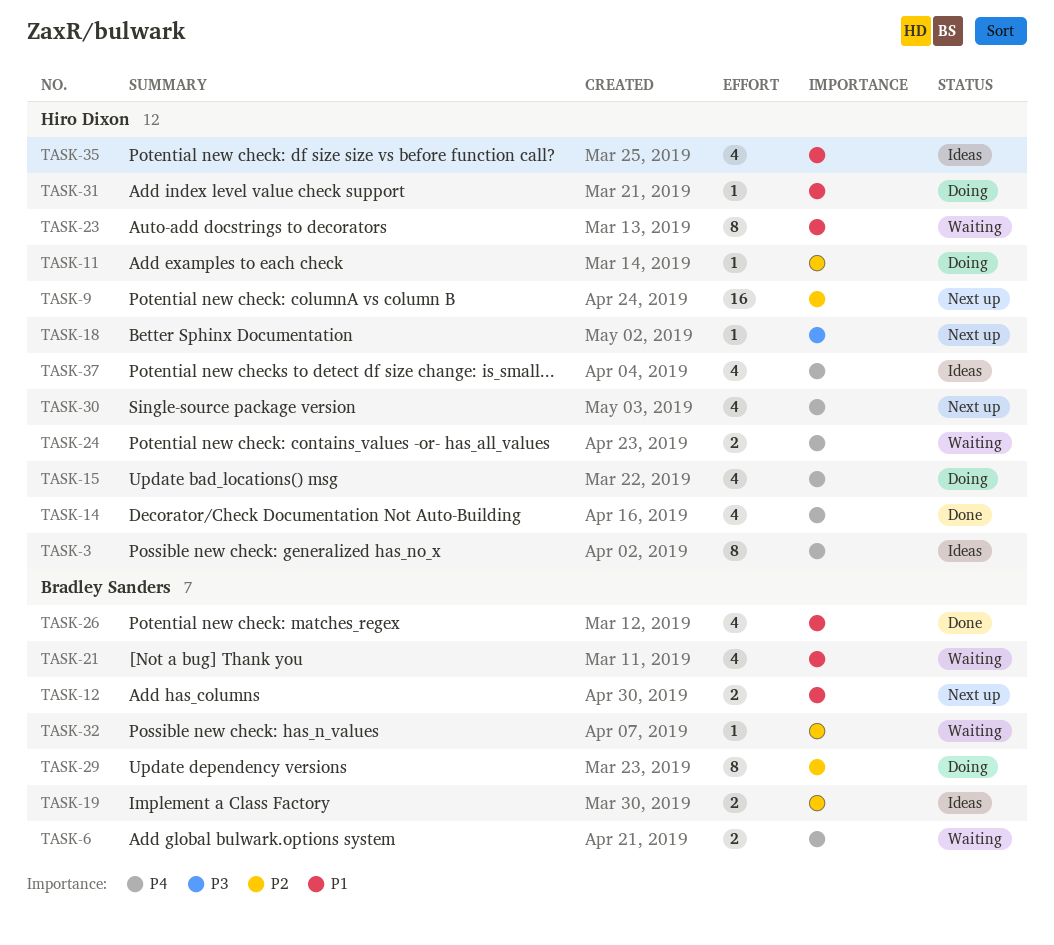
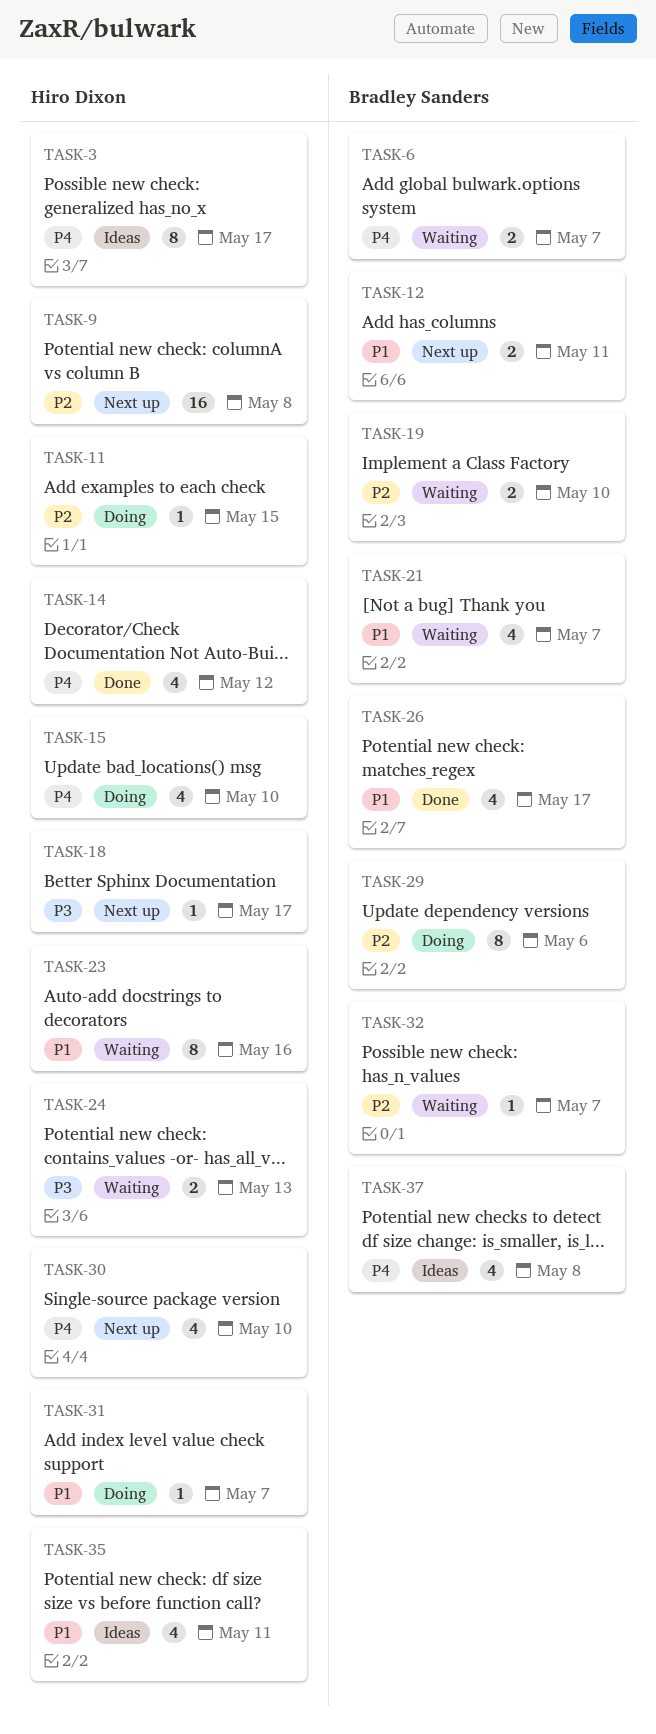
TASK-19, status: Ideas -> Waiting
TASK-24, priority: P4 -> P3
TASK-37, owner: Hiro Dixon -> Bradley Sanders

